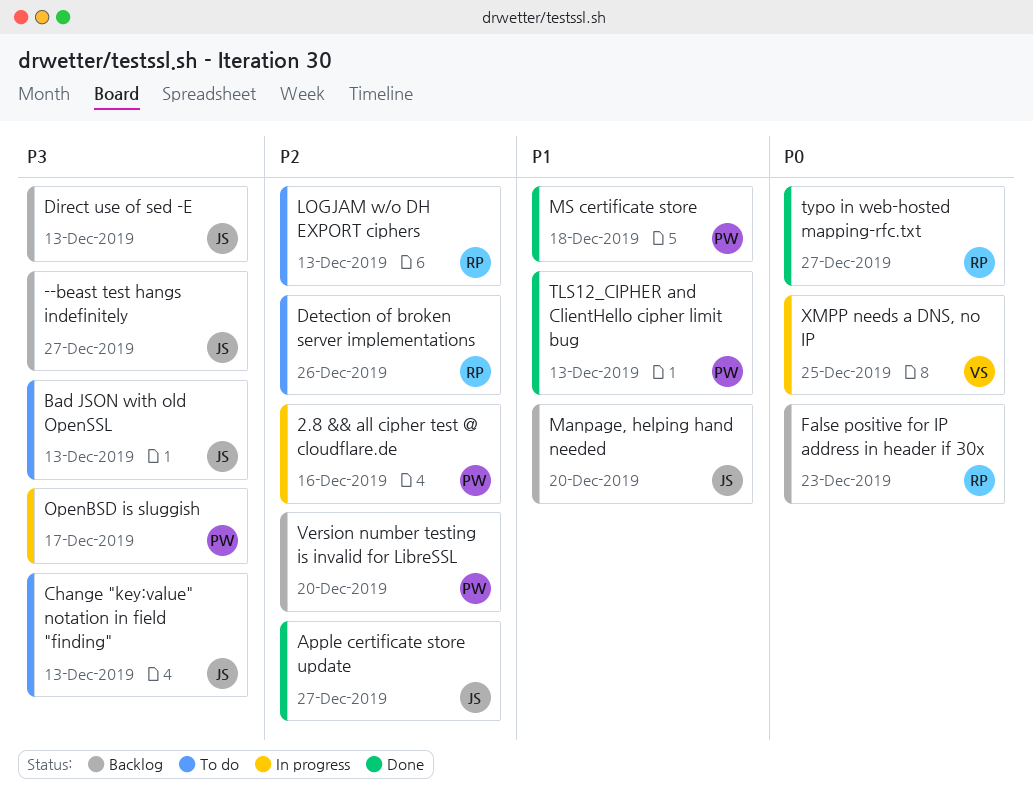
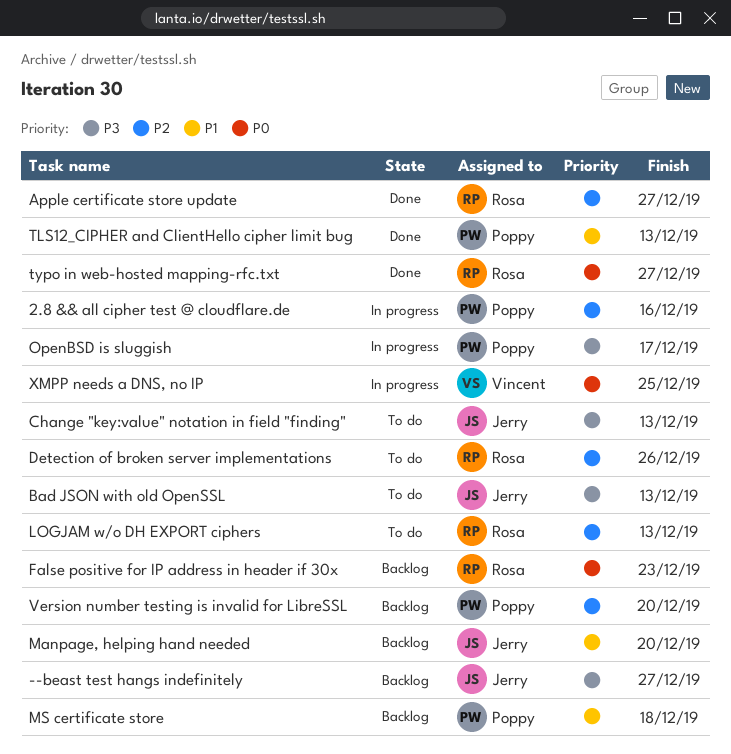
Apple certificate store update, owner: Jerry -> Rosa
Direct use of sed -E: present -> none
MS certificate store, status: Done -> Backlog

